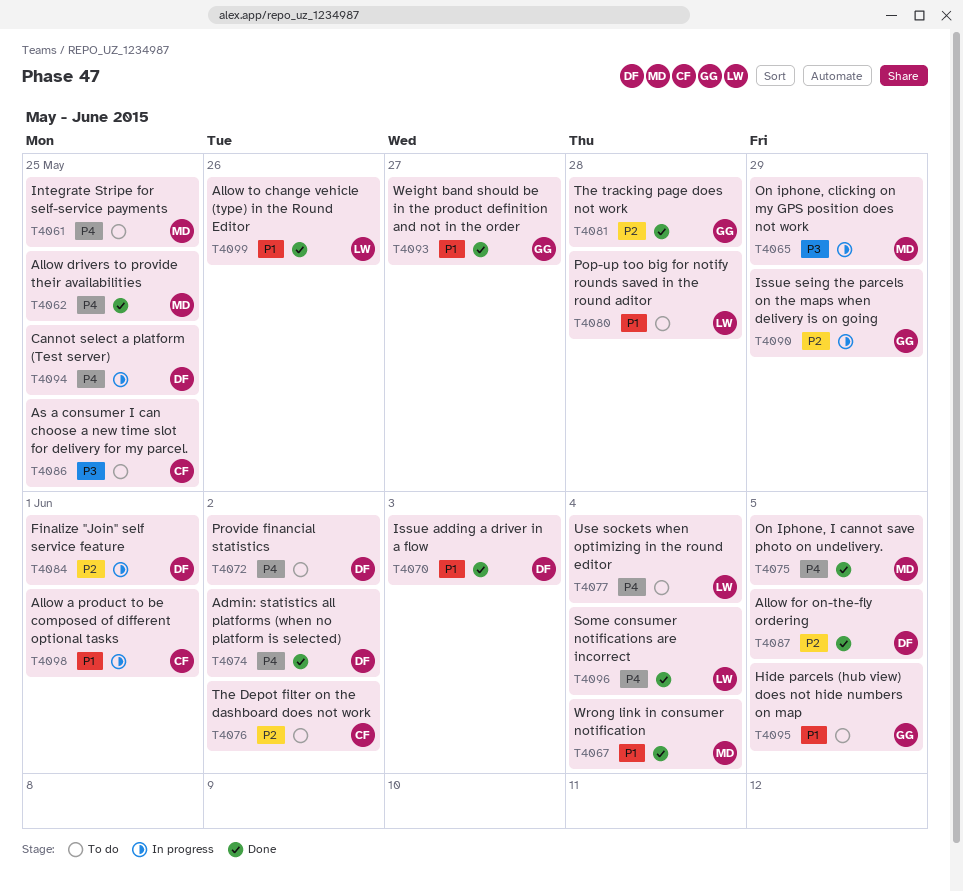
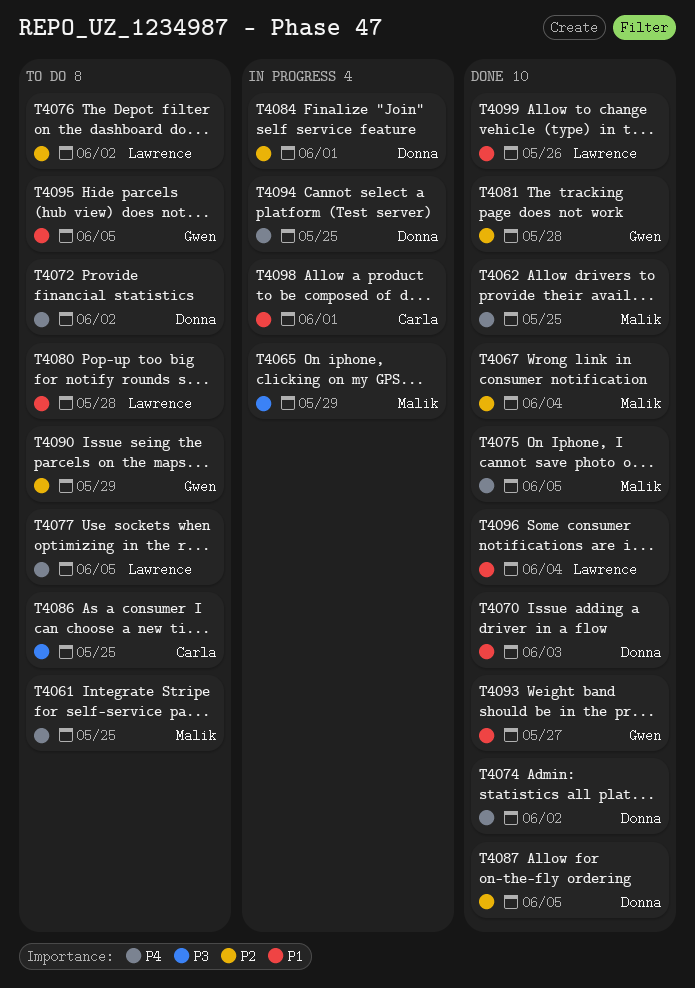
T4067, priority: P1 -> P2
T4076, owner: Carla -> Lawrence
T4077, due: Jun 4 -> Jun 5
T4090, status: In progress -> To do
T4096, priority: P4 -> P1

